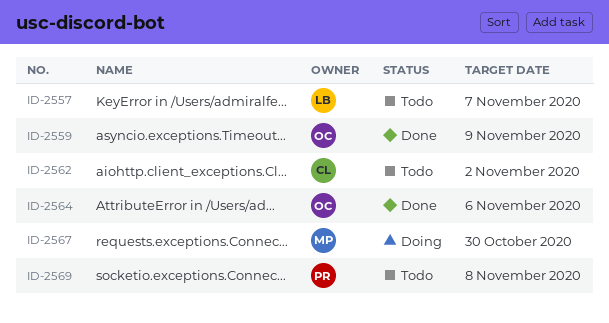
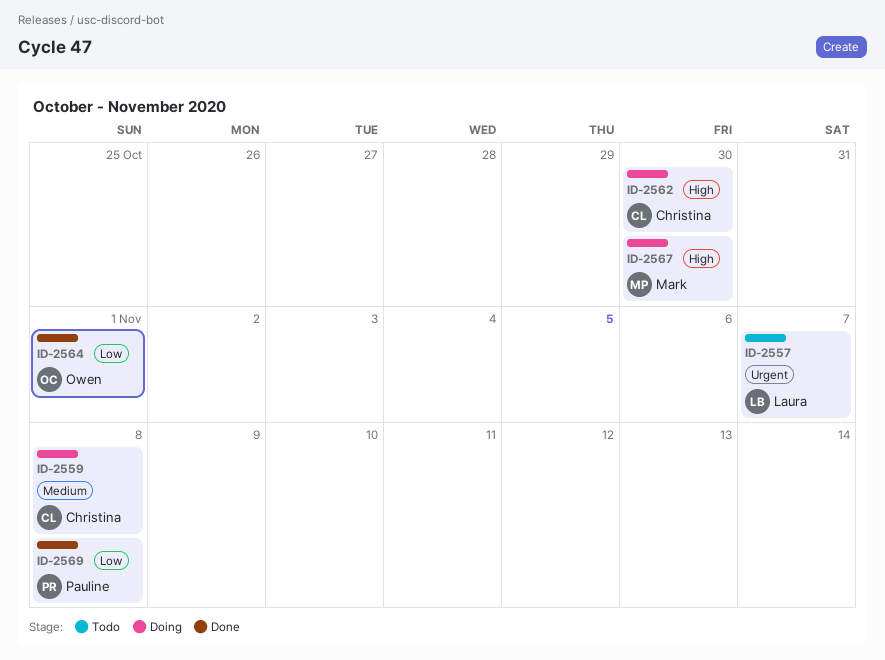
ID-2559, status: Done -> Doing
ID-2559, owner: Owen -> Christina
ID-2559, due: Nov 9 -> Nov 8
ID-2562, status: Todo -> Doing
ID-2562, due: Nov 2 -> Oct 30
ID-2564, due: Nov 6 -> Nov 1
ID-2569, status: Todo -> Done

